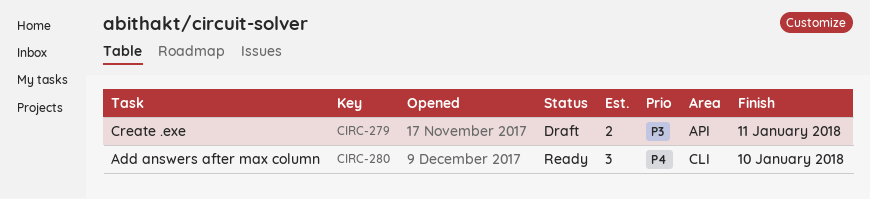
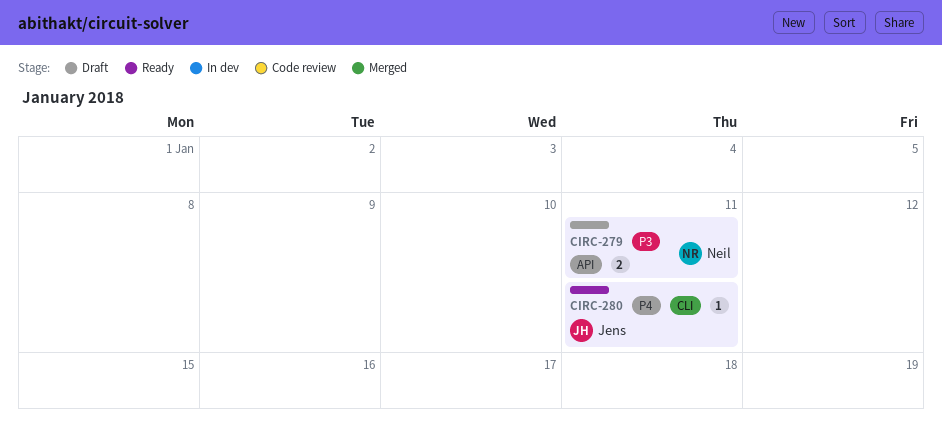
CIRC-280, estimate: 3 -> 1
CIRC-280, due: Jan 10 -> Jan 11

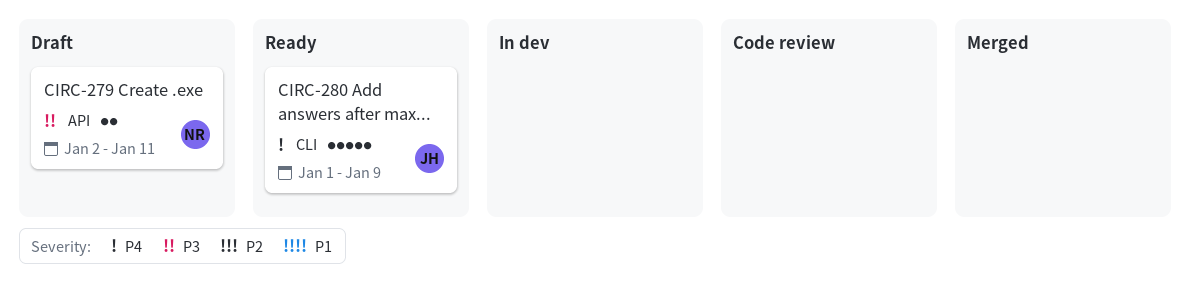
CIRC-280, estimate: 1 -> 5
CIRC-280, due: Jan 11 -> Jan 9

